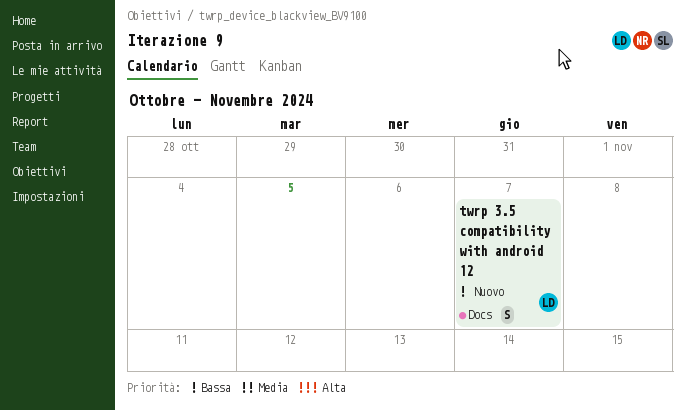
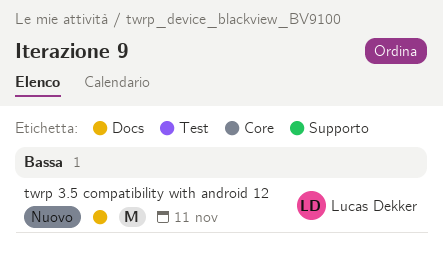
twrp 3.5 compatibility with android 12, estimate: S -> M
twrp 3.5 compatibility with android 12, due: Nov 7 -> Nov 11

